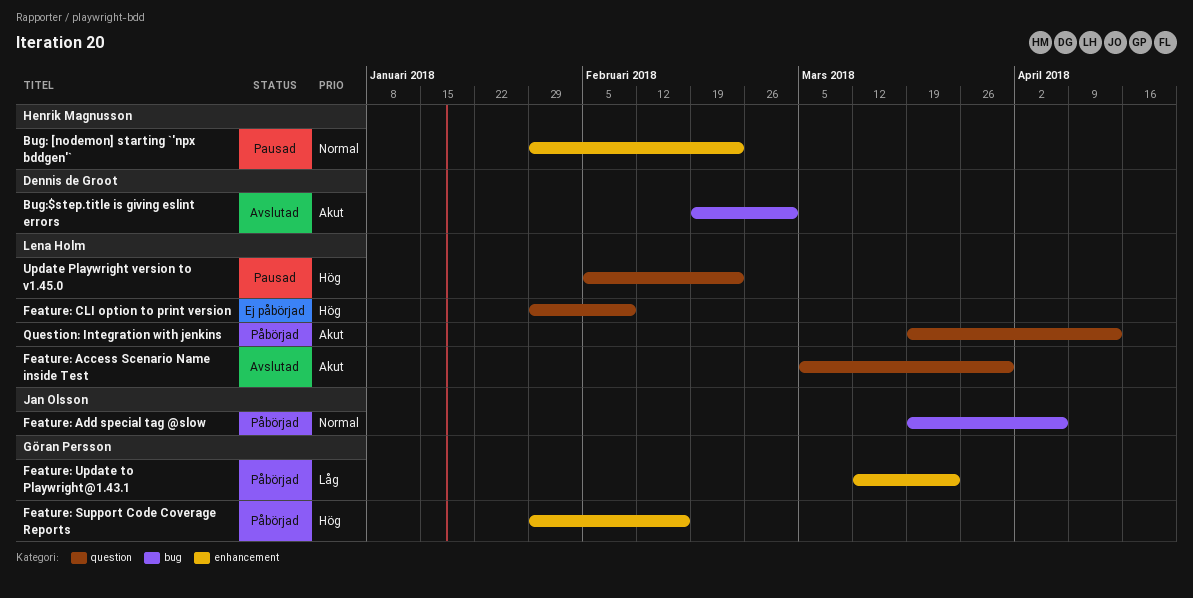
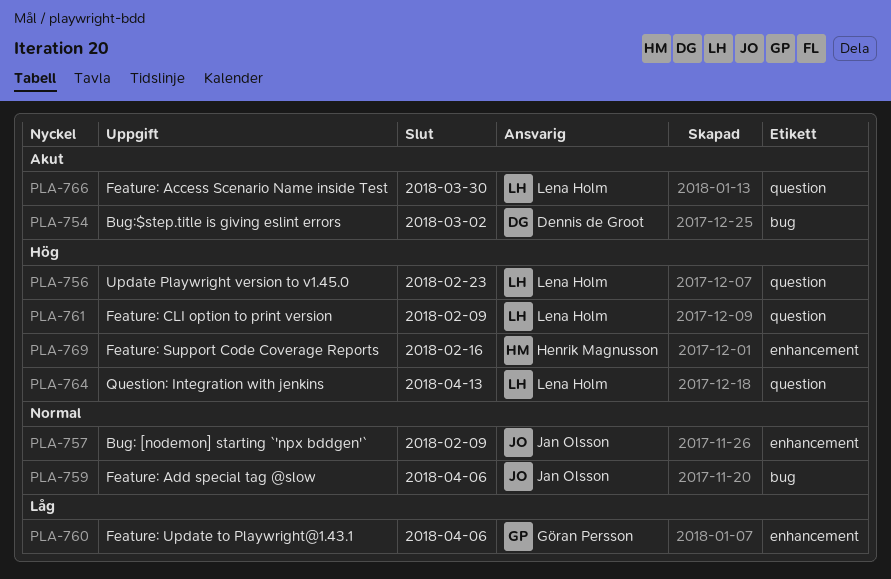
Bug: [nodemon] starting `'npx bddgen'`, owner: Henrik Magnusson -> Jan Olsson
Bug: [nodemon] starting `'npx bddgen'`, due: Feb 23 -> Feb 9
Feature: Support Code Coverage Reports, owner: Göran Persson -> Henrik Magnusson
Feature: Update to Playwright@1.43.1, due: Mar 23 -> Apr 6
Question: Integration with jenkins, priority: Akut -> Hög

